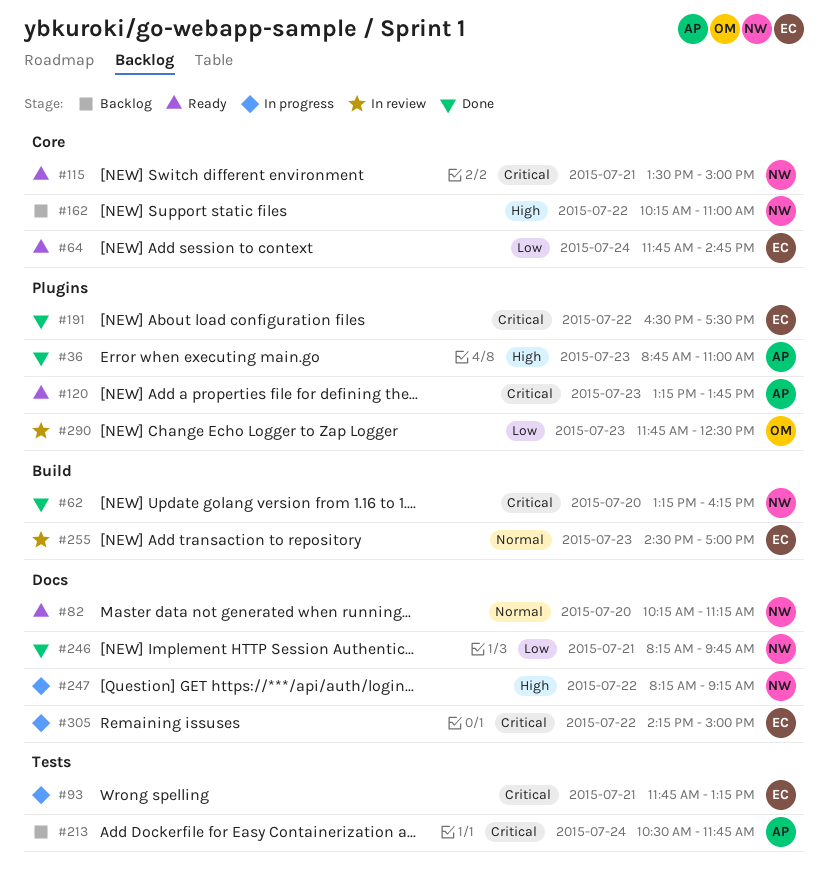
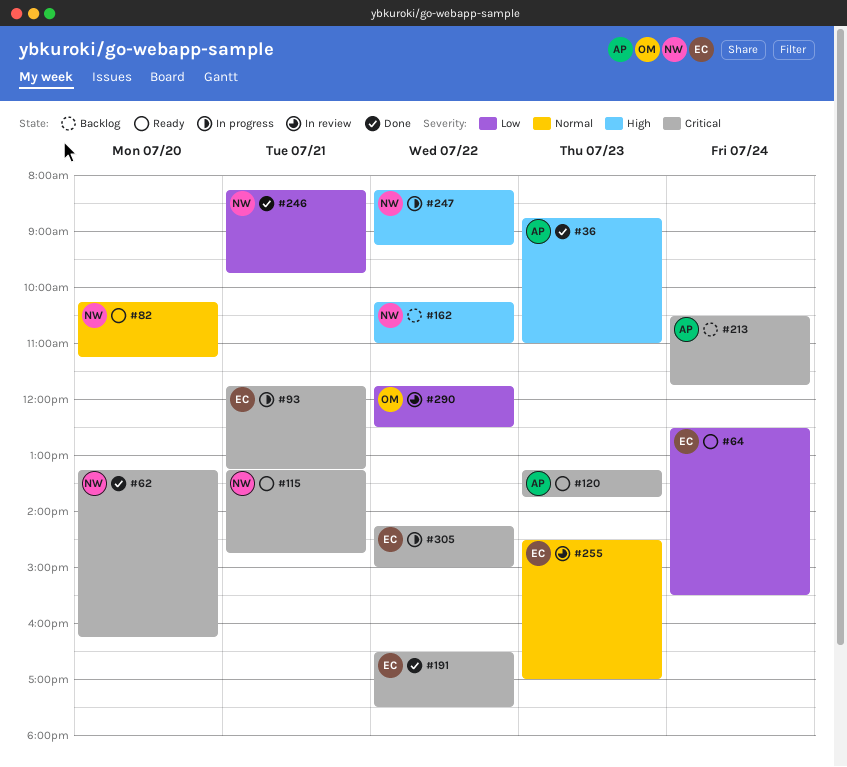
#64, begins: 11:45 -> 12:30
#64, ends: 14:45 -> 15:30
#115, begins: 13:30 -> 13:15
#115, ends: 15:00 -> 14:45
#290, day: Jul 23 -> Jul 22

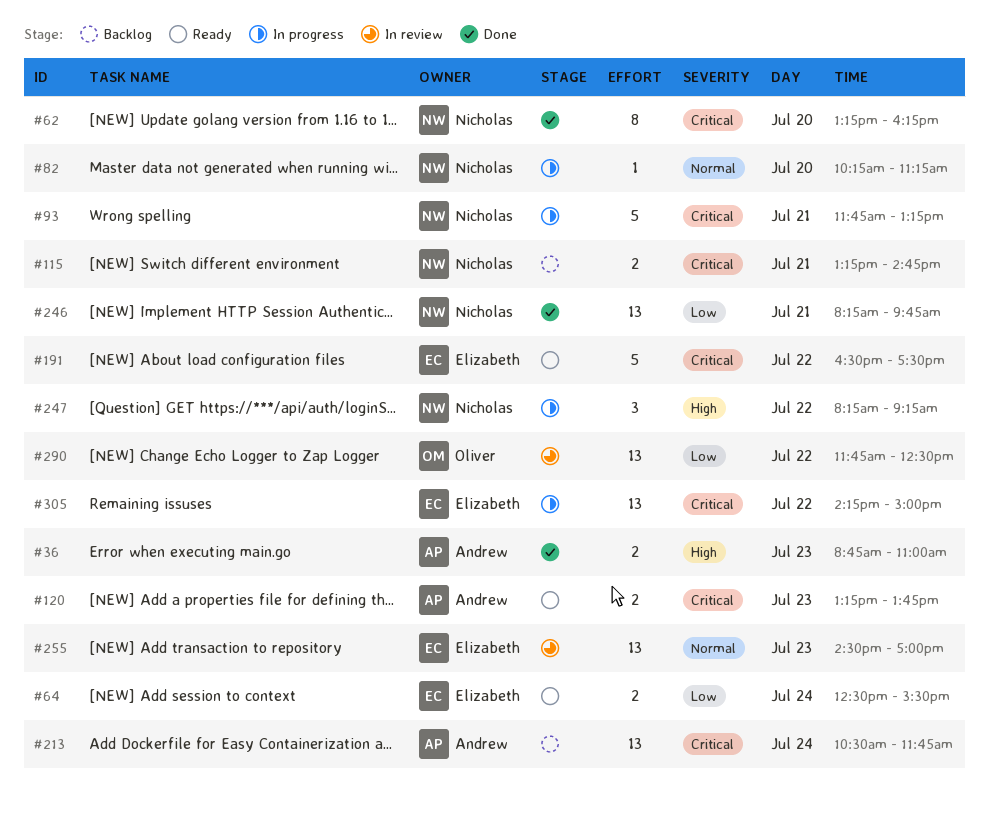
#82, status: Ready -> In progress
#93, owner: Elizabeth -> Nicholas
#115, status: Ready -> Backlog
#162: present -> none
#191, status: Done -> Ready

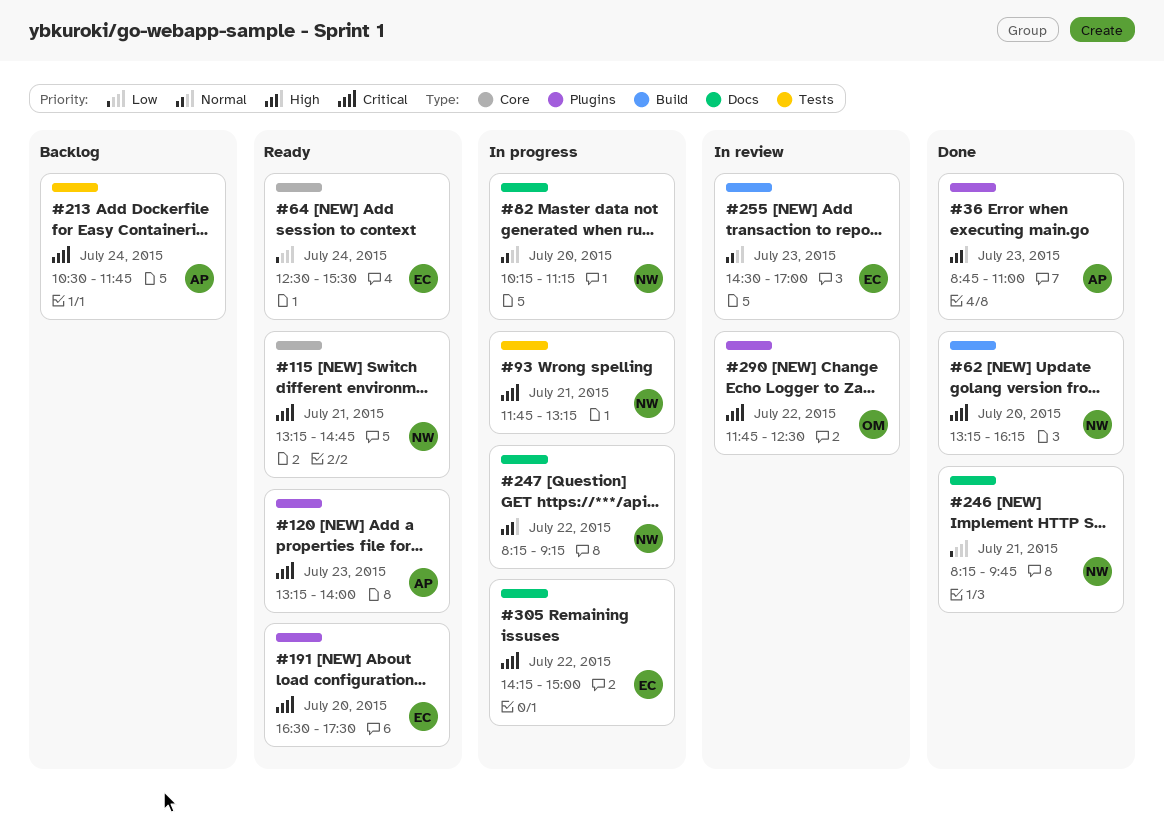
#115, status: Backlog -> Ready
#120, ends: 13:45 -> 14:00
#191, day: Jul 22 -> Jul 20
#290, priority: Low -> Critical

